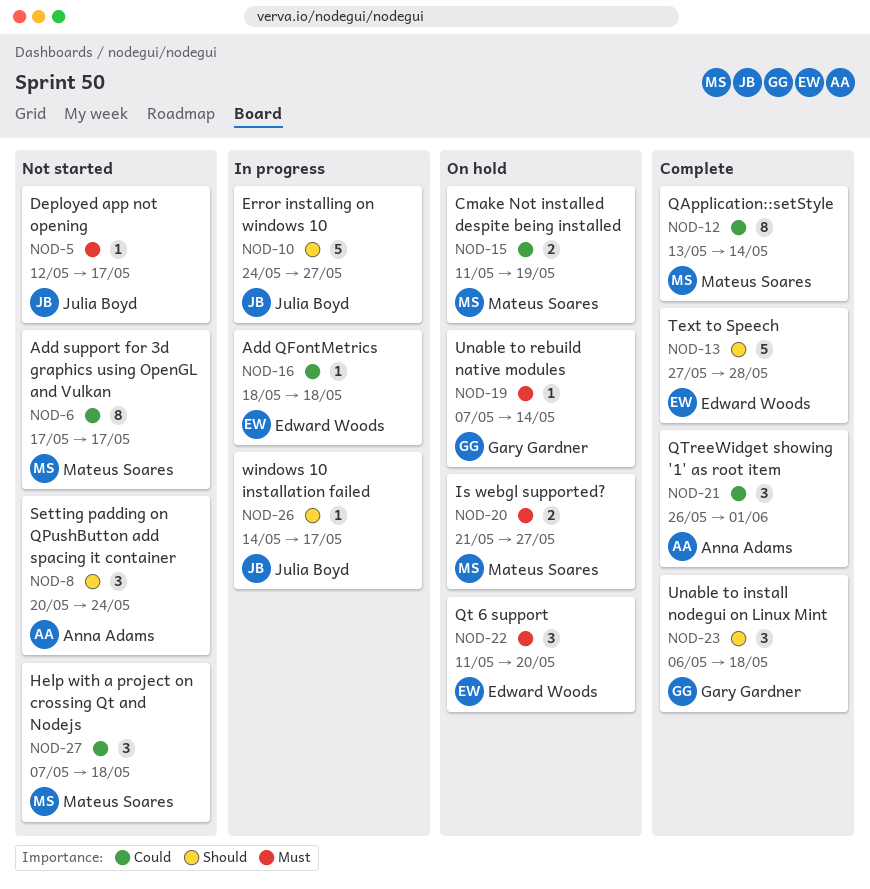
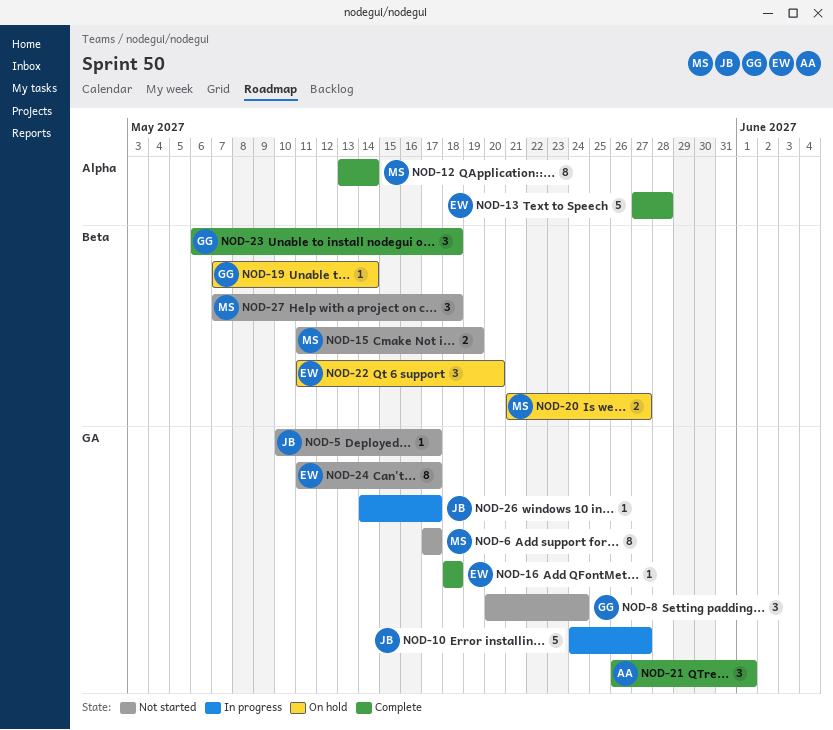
NOD-5, start: May 12 -> May 10
NOD-8, owner: Anna Adams -> Gary Gardner
NOD-15, status: On hold -> Not started
NOD-16, status: In progress -> Complete
NOD-24: none -> present

